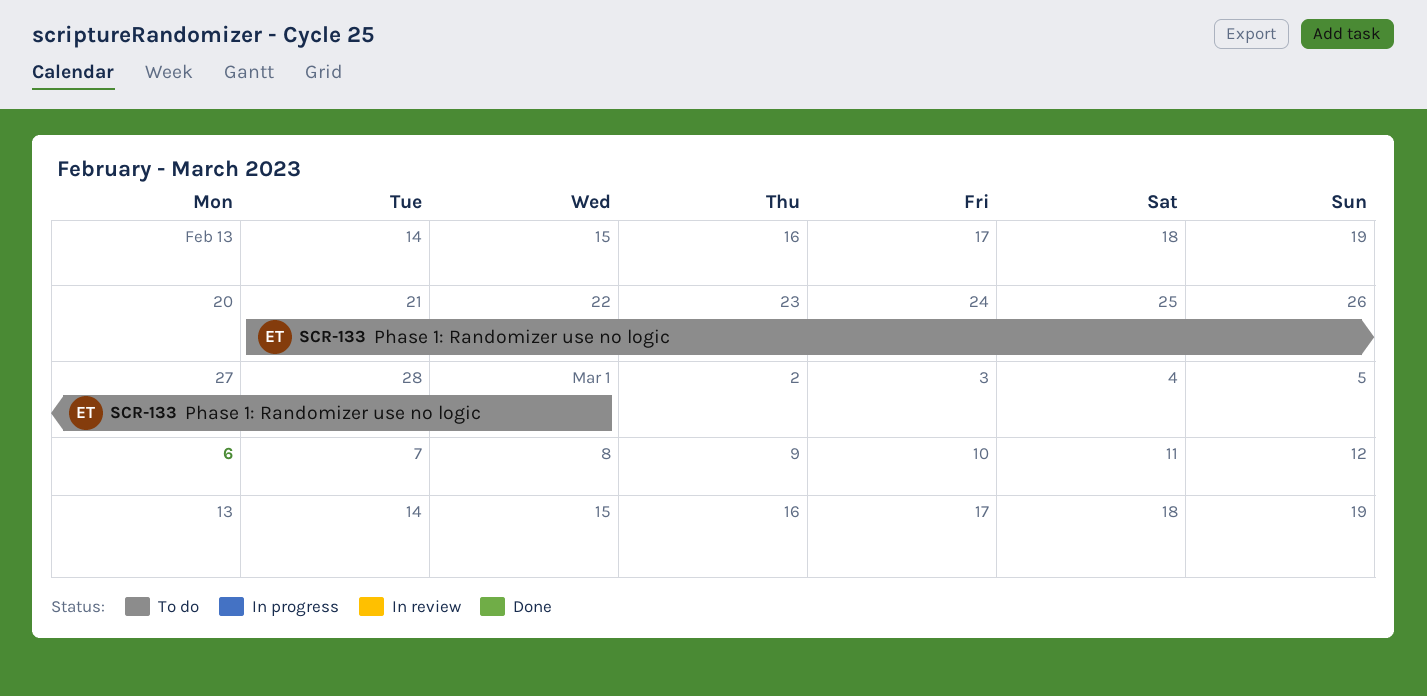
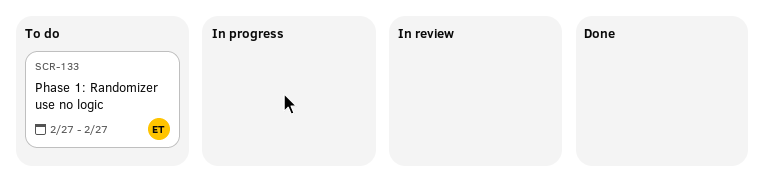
SCR-133, start: Feb 21 -> Feb 27
SCR-133, due: Mar 1 -> Feb 27

